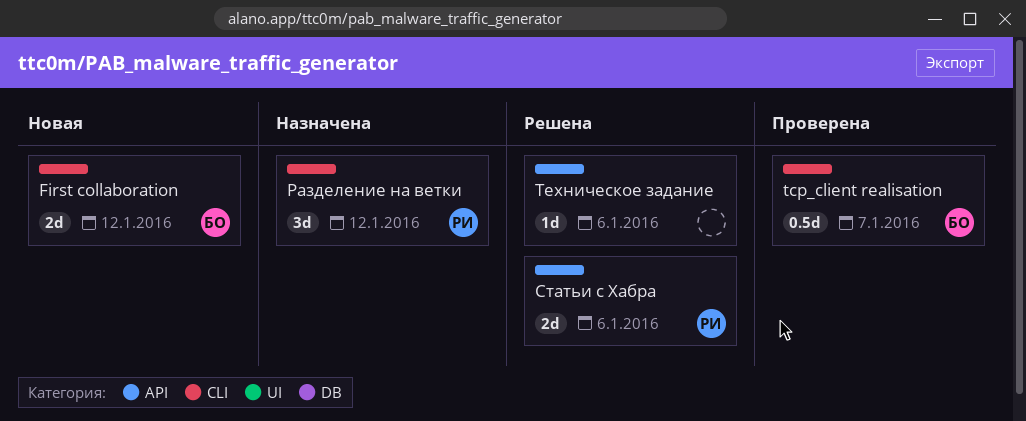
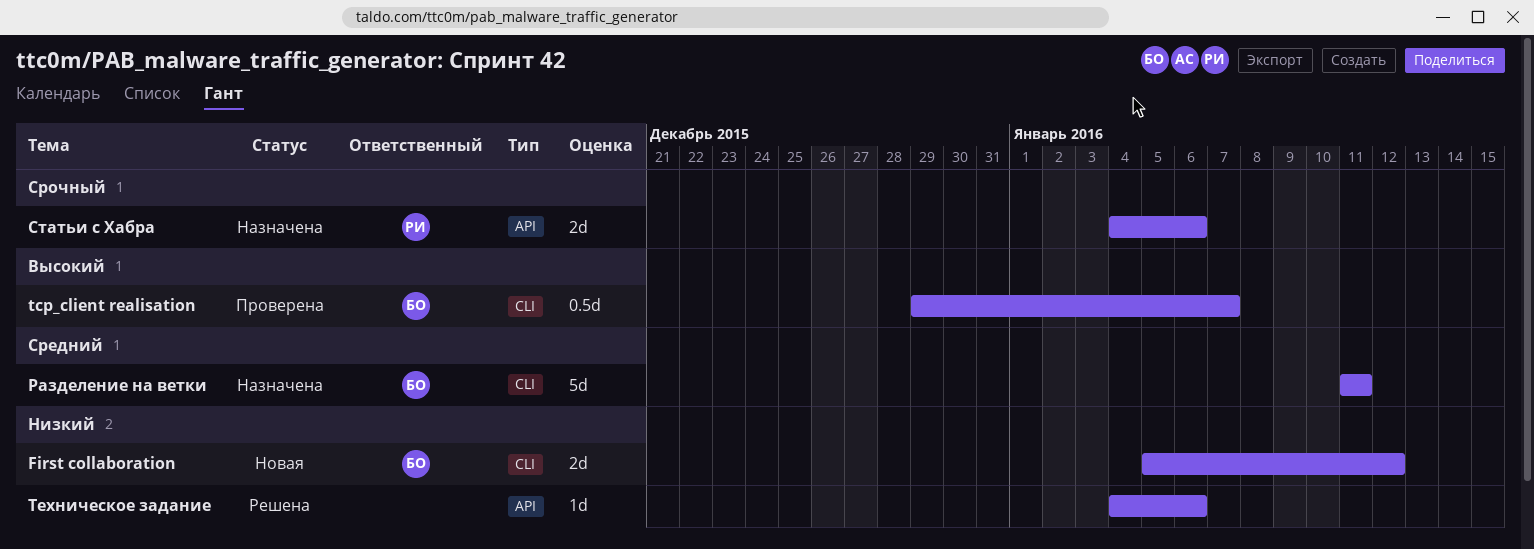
Разделение на ветки, owner: РИ -> БО
Разделение на ветки, estimate: 3d -> 5d
Разделение на ветки, due: Jan 12 -> Jan 11
Статьи с Хабра, status: Решена -> Назначена

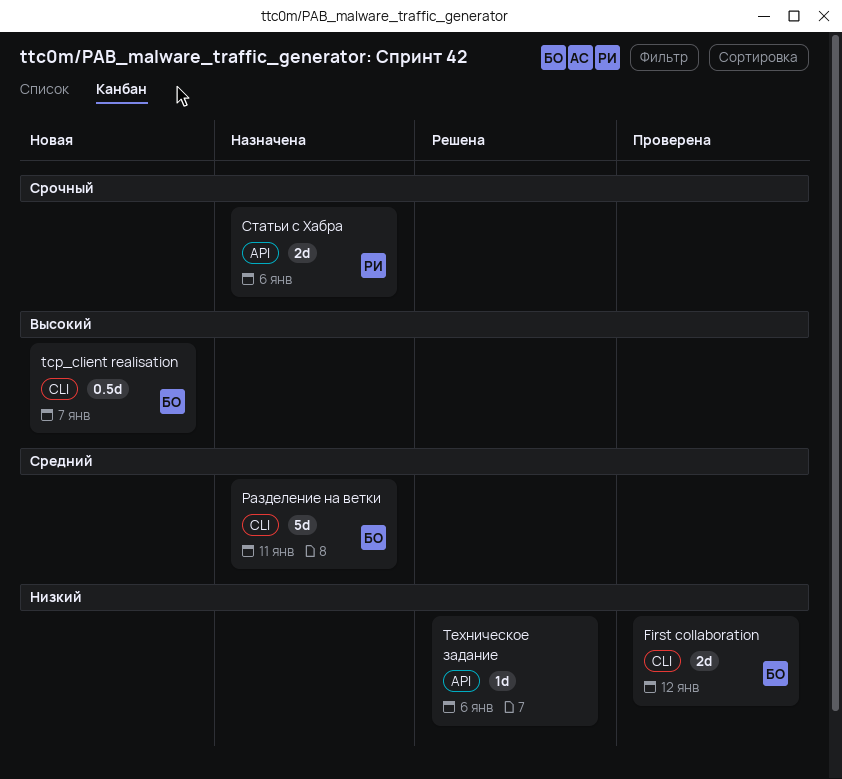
First collaboration, status: Новая -> Проверена
tcp_client realisation, status: Проверена -> Новая

